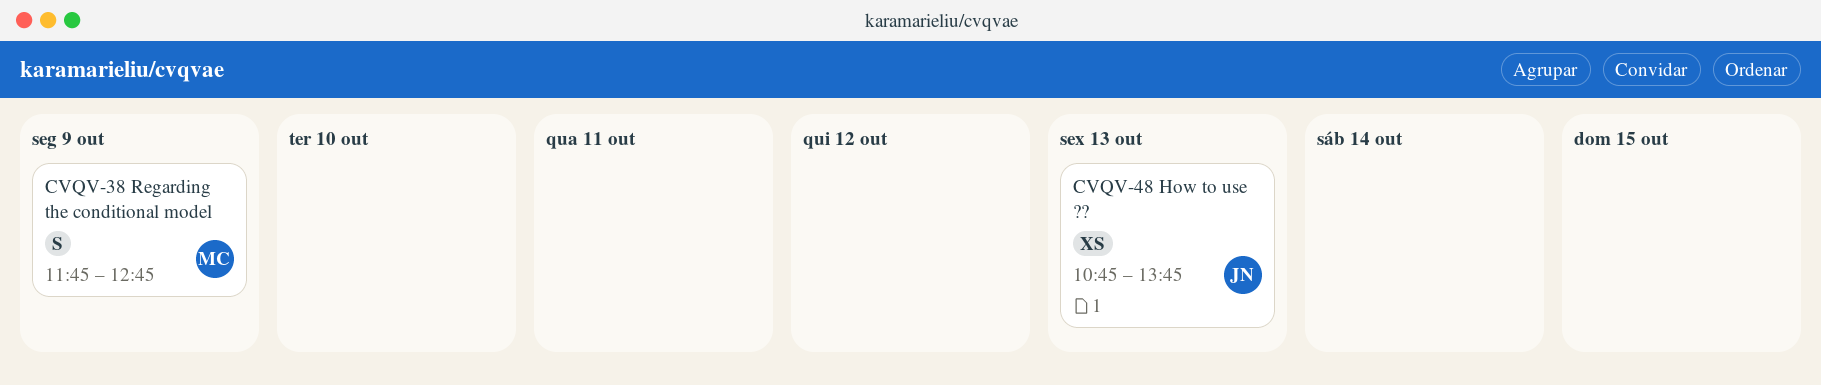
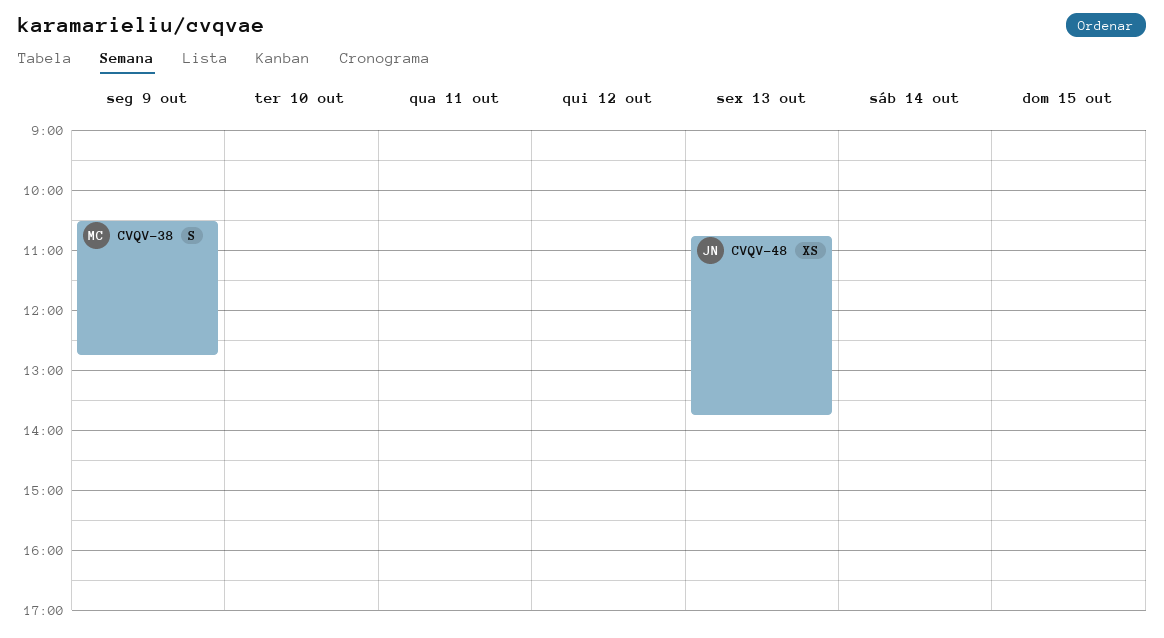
CVQV-38, begins: 11:45 -> 10:30

